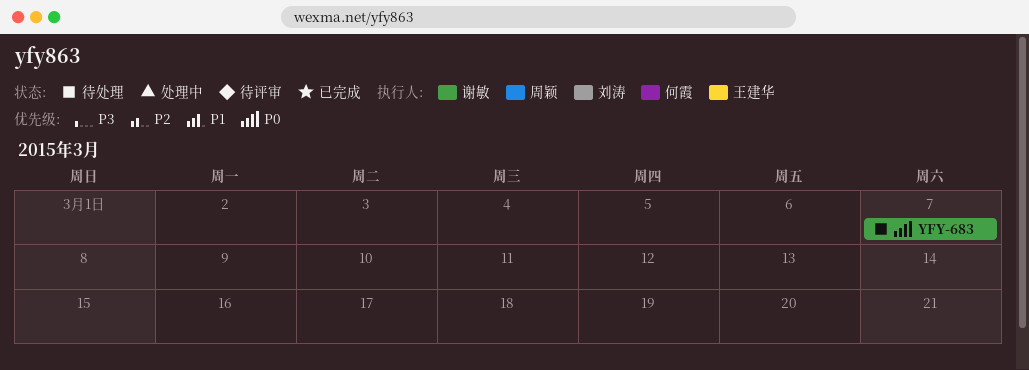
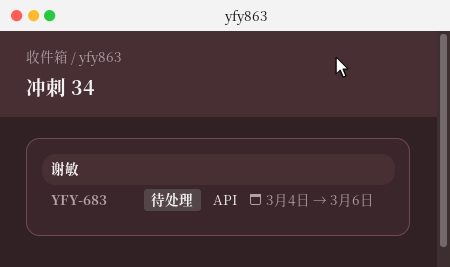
YFY-683, start: Mar 7 -> Mar 4
YFY-683, due: Mar 7 -> Mar 6

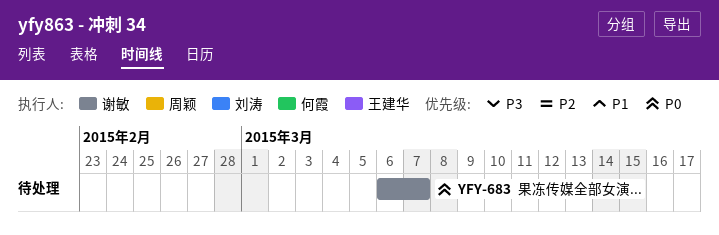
YFY-683, start: Mar 4 -> Mar 6
YFY-683, due: Mar 6 -> Mar 7

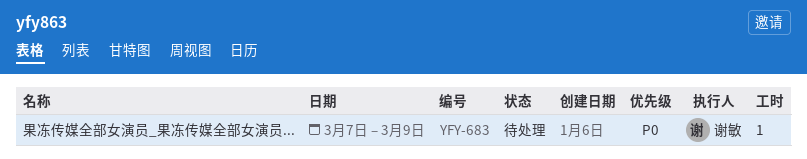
YFY-683, start: Mar 6 -> Mar 7
YFY-683, due: Mar 7 -> Mar 9

